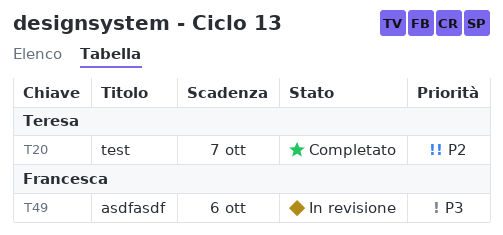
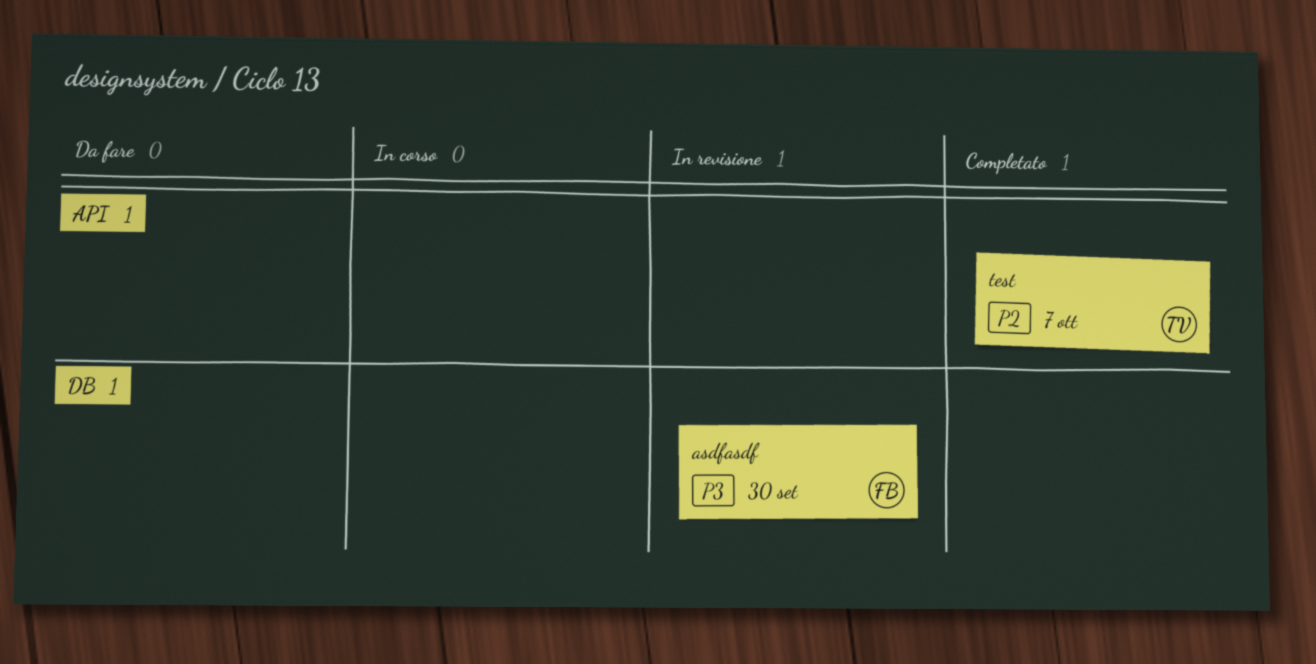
asdfasdf, due: Oct 6 -> Sep 30

